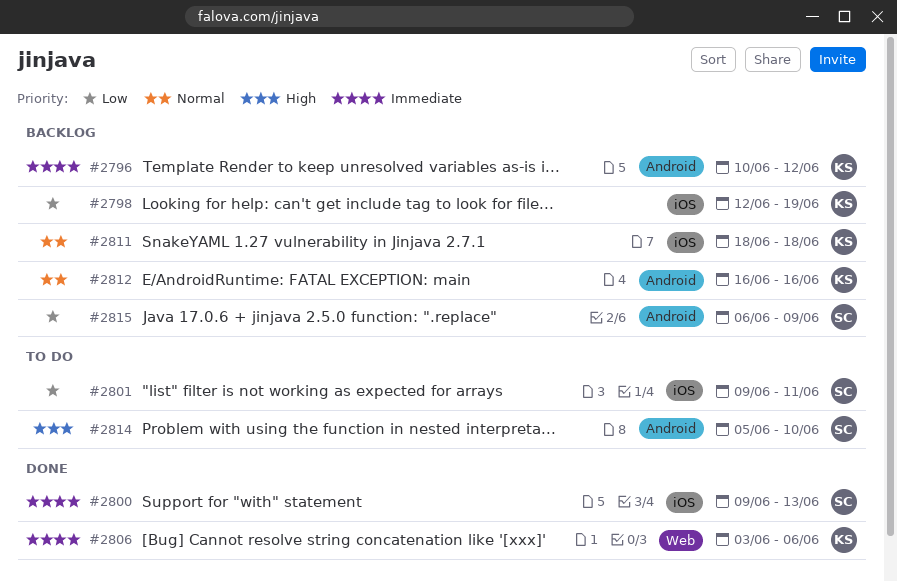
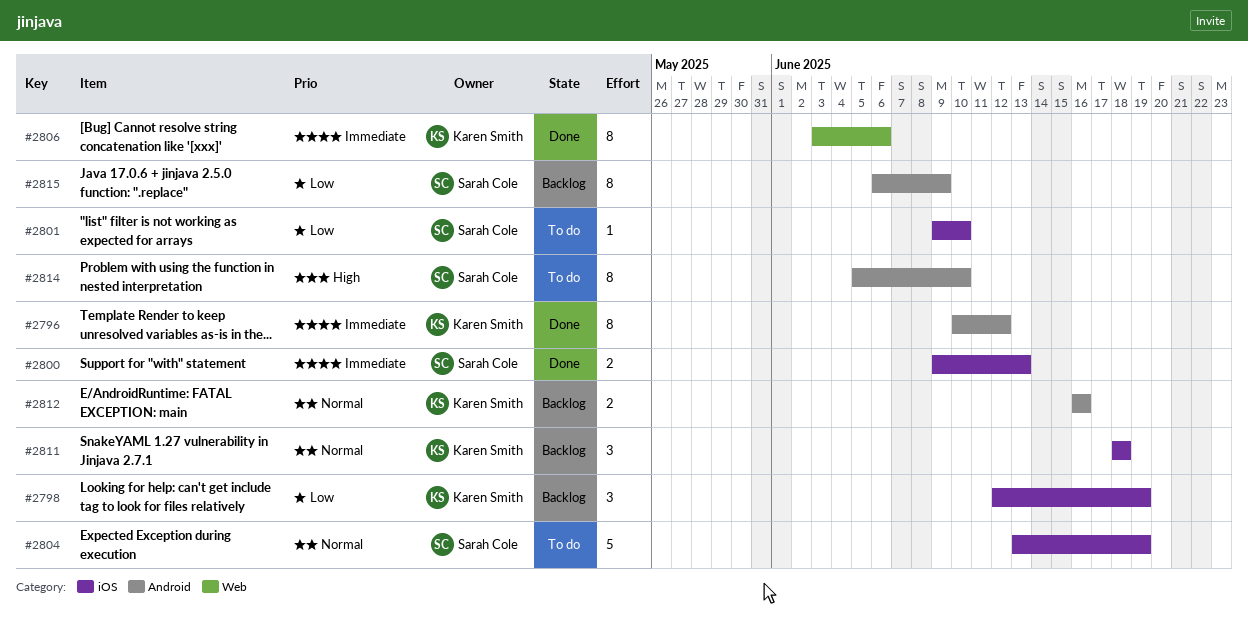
#2796, status: Backlog -> Done
#2801, due: Jun 11 -> Jun 10
#2804: none -> present

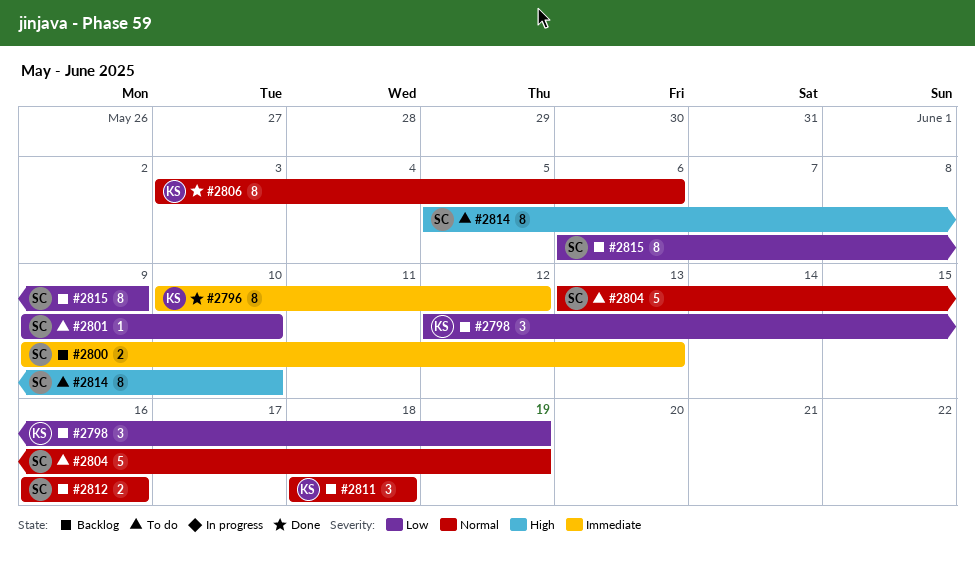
#2800, status: Done -> Backlog
#2806, priority: Immediate -> Normal
#2812, owner: Karen Smith -> Sarah Cole

